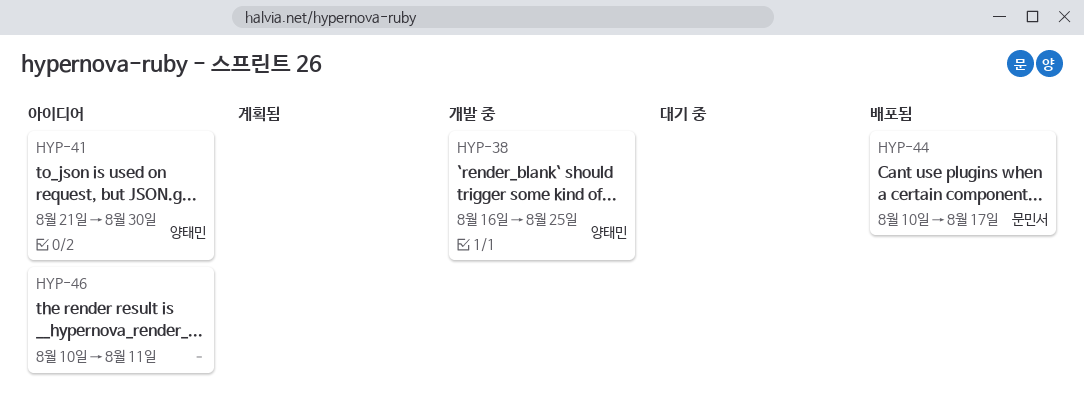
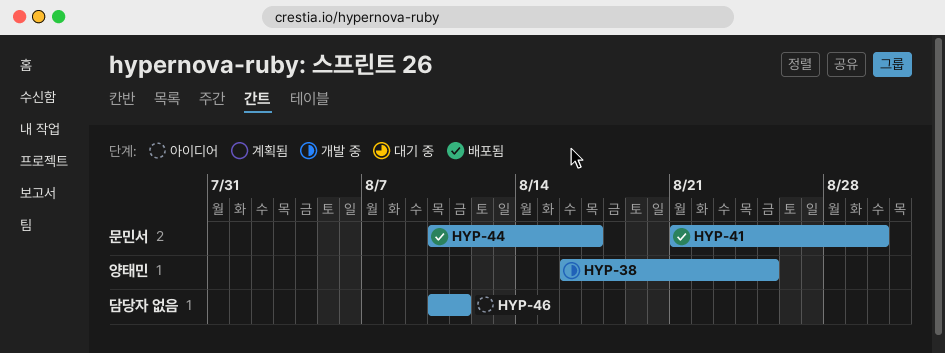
HYP-41, status: 아이디어 -> 배포됨
HYP-41, owner: 양태민 -> 문민서

